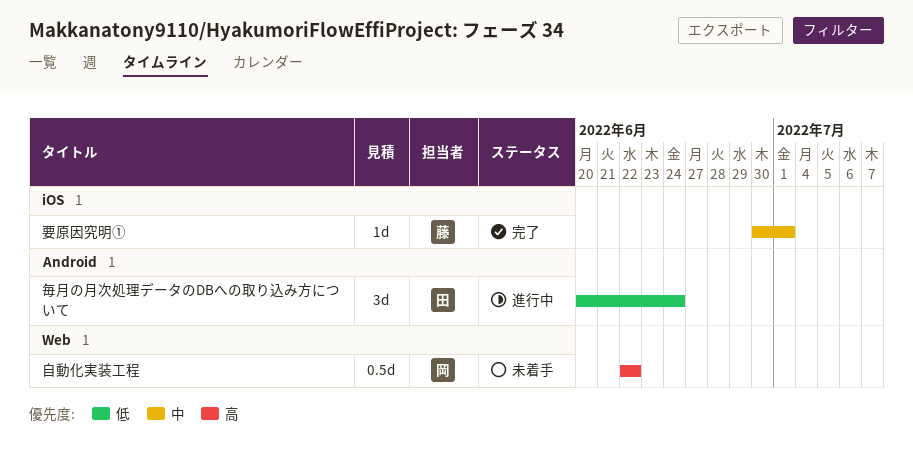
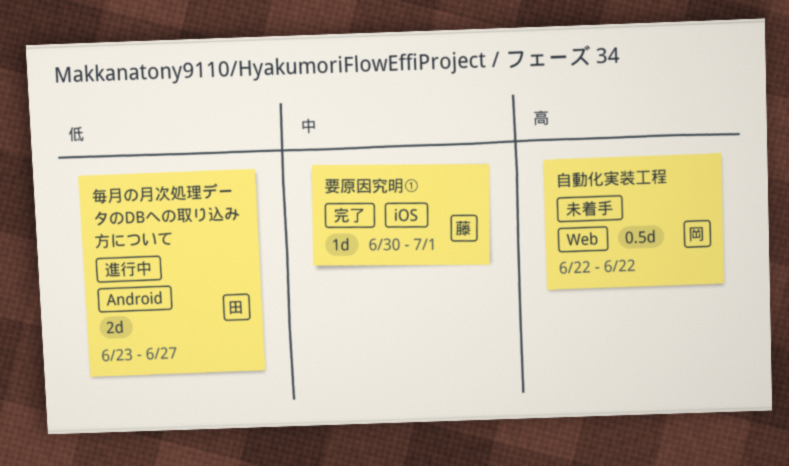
毎月の月次処理データのDBへの取り込み方について, estimate: 3d -> 2d
毎月の月次処理データのDBへの取り込み方について, start: Jun 20 -> Jun 23
毎月の月次処理データのDBへの取り込み方について, due: Jun 24 -> Jun 27

